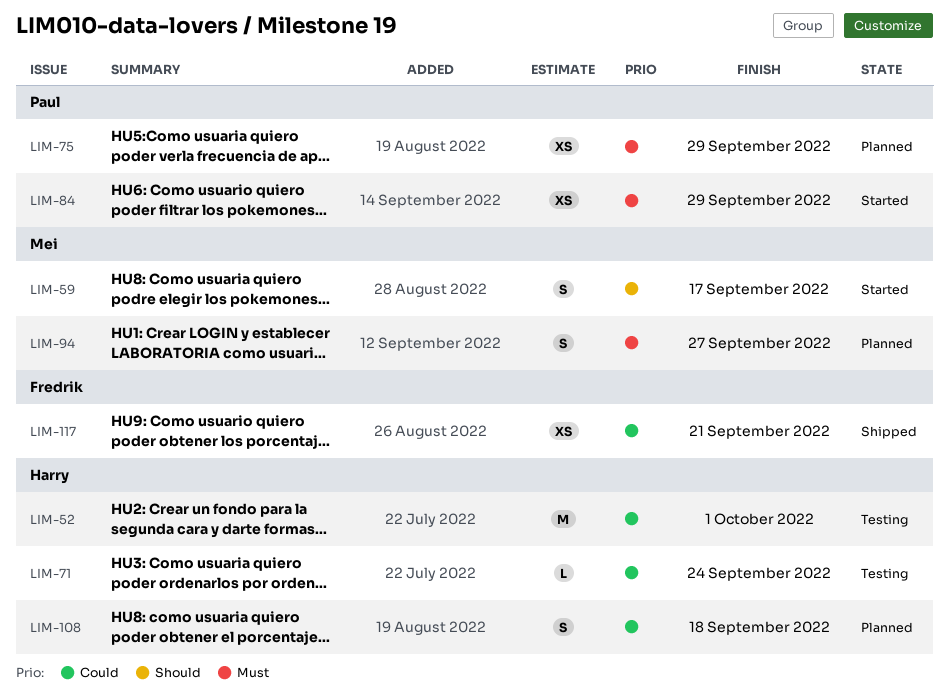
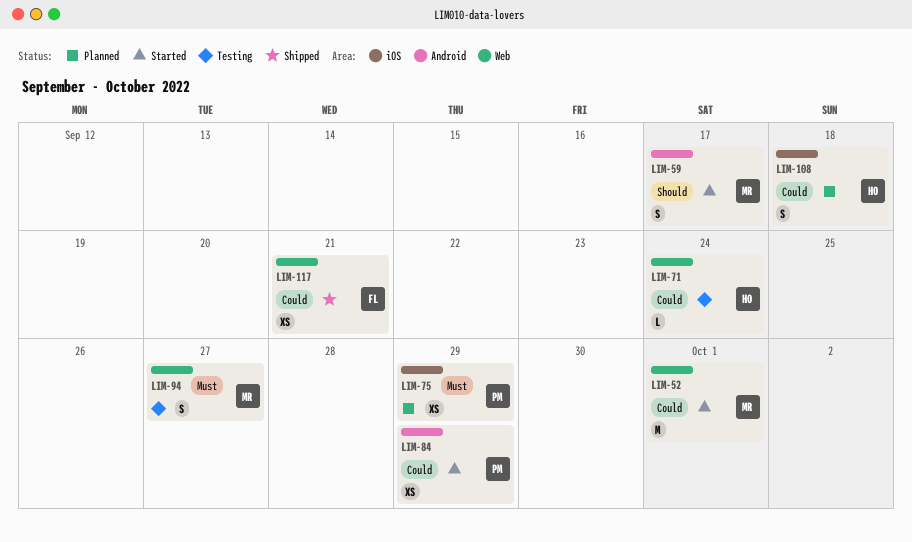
LIM-52, status: Testing -> Started
LIM-52, owner: Harry -> Mei
LIM-84, priority: Must -> Could
LIM-94, status: Planned -> Testing

